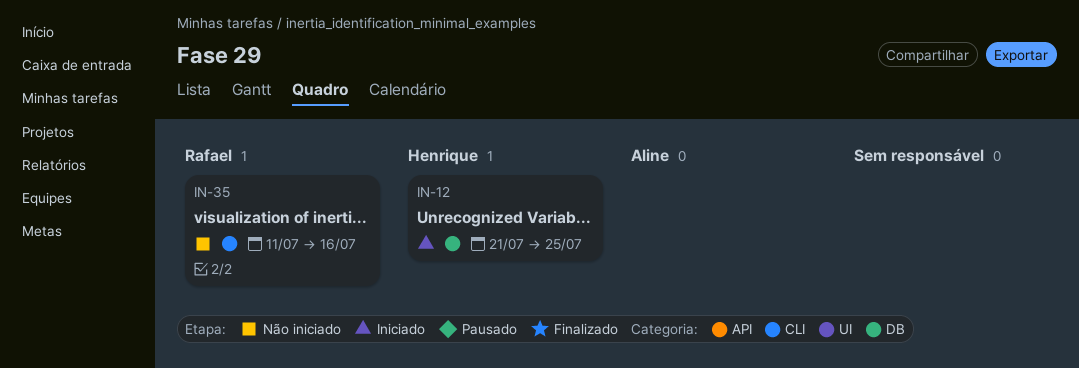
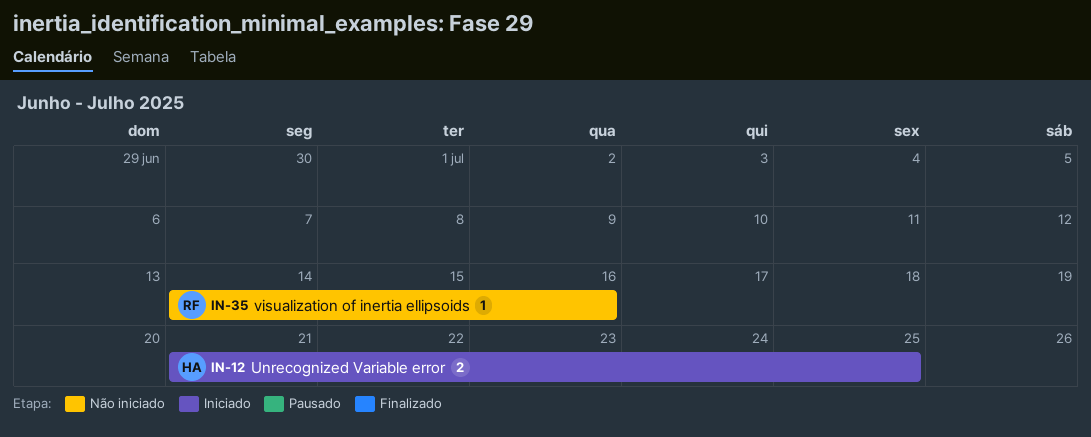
IN-35, start: Jul 11 -> Jul 14

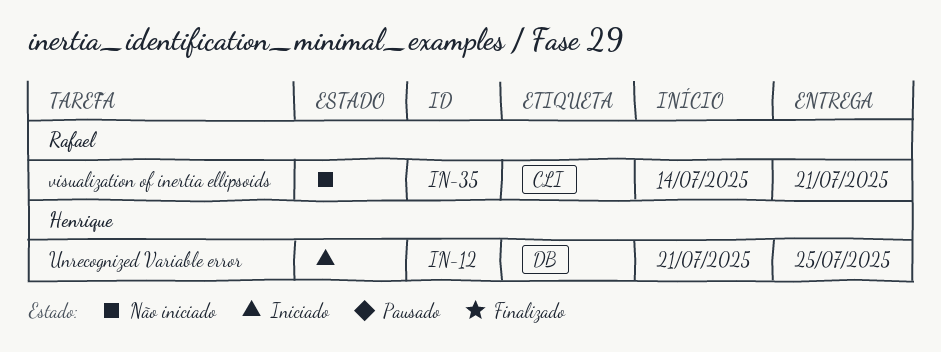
IN-35, due: Jul 16 -> Jul 21

